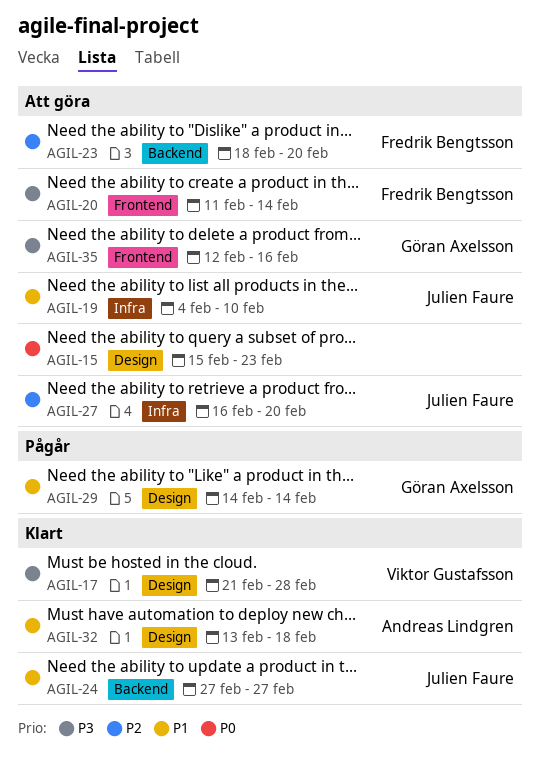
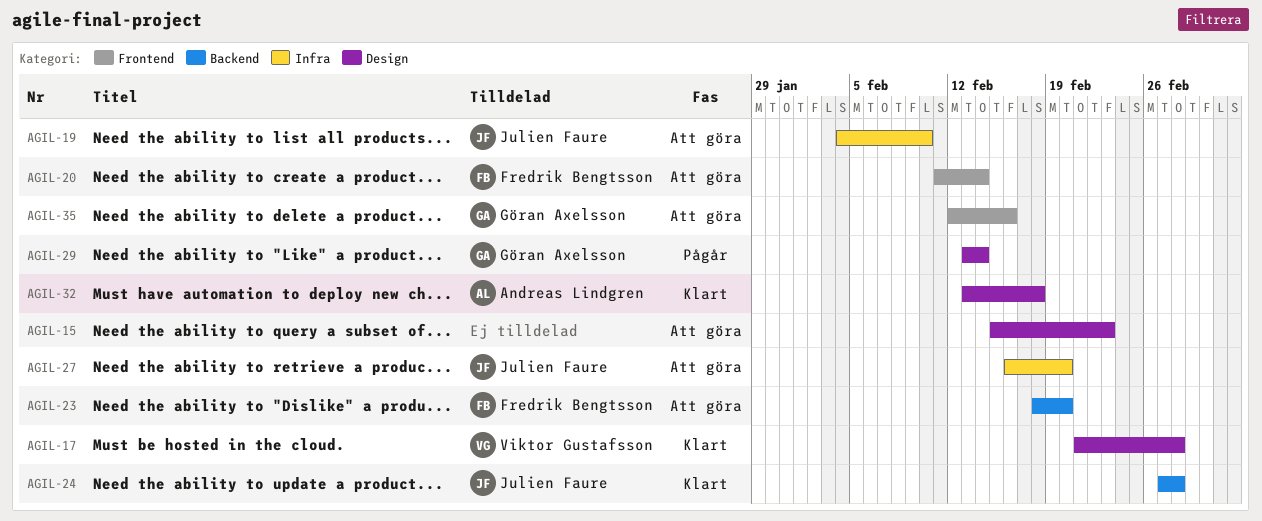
AGIL-24, due: Feb 27 -> Feb 28
AGIL-29, start: Feb 14 -> Feb 13

